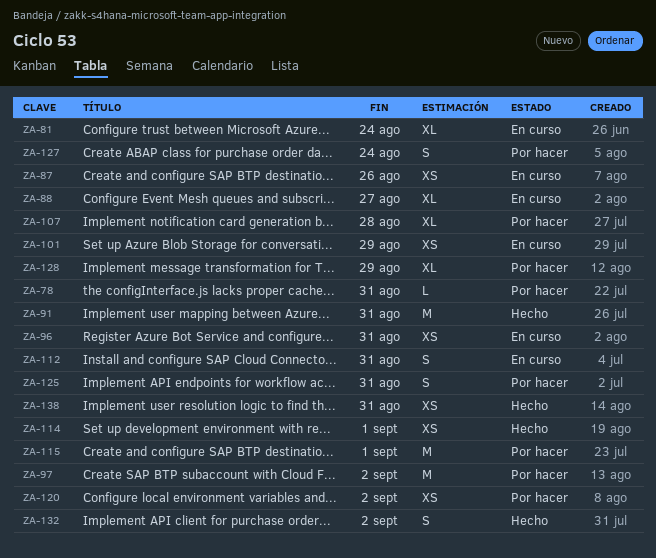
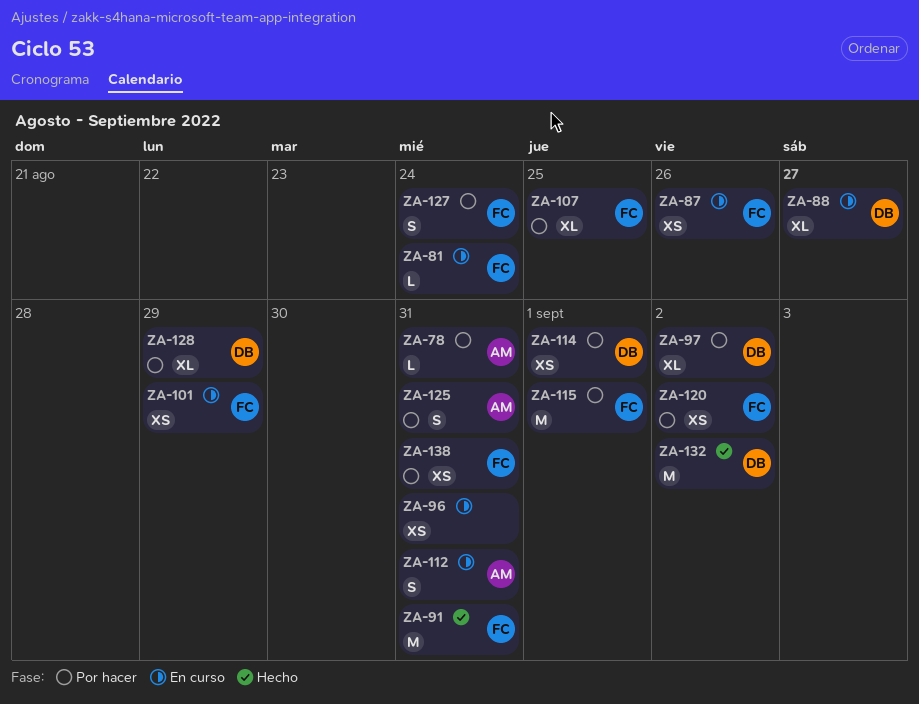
ZA-81, estimate: XL -> L
ZA-97, estimate: M -> XL
ZA-107, due: Aug 28 -> Aug 25
ZA-114, status: Hecho -> Por hacer
ZA-132, estimate: S -> M
ZA-138, status: Hecho -> Por hacer

